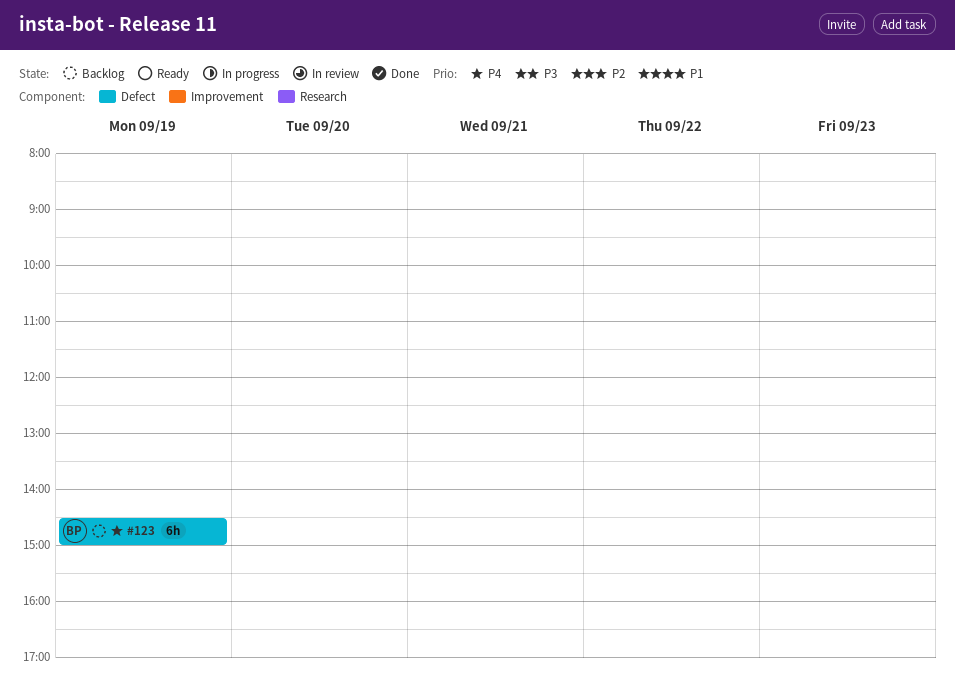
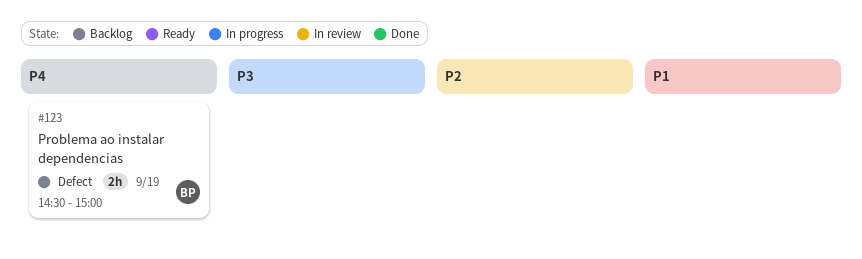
#123, estimate: 6h -> 2h

